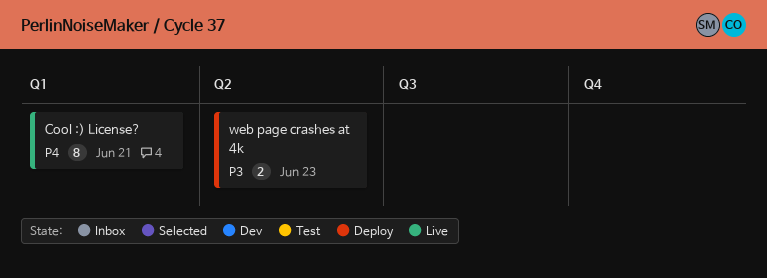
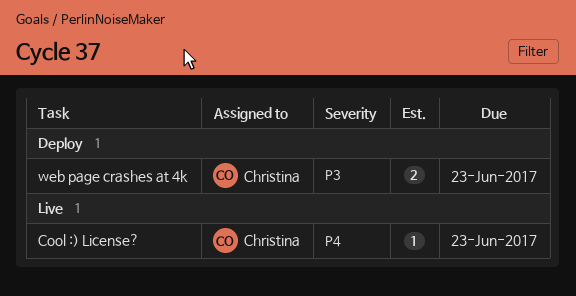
Cool :) License?, estimate: 8 -> 1
Cool :) License?, due: Jun 21 -> Jun 23

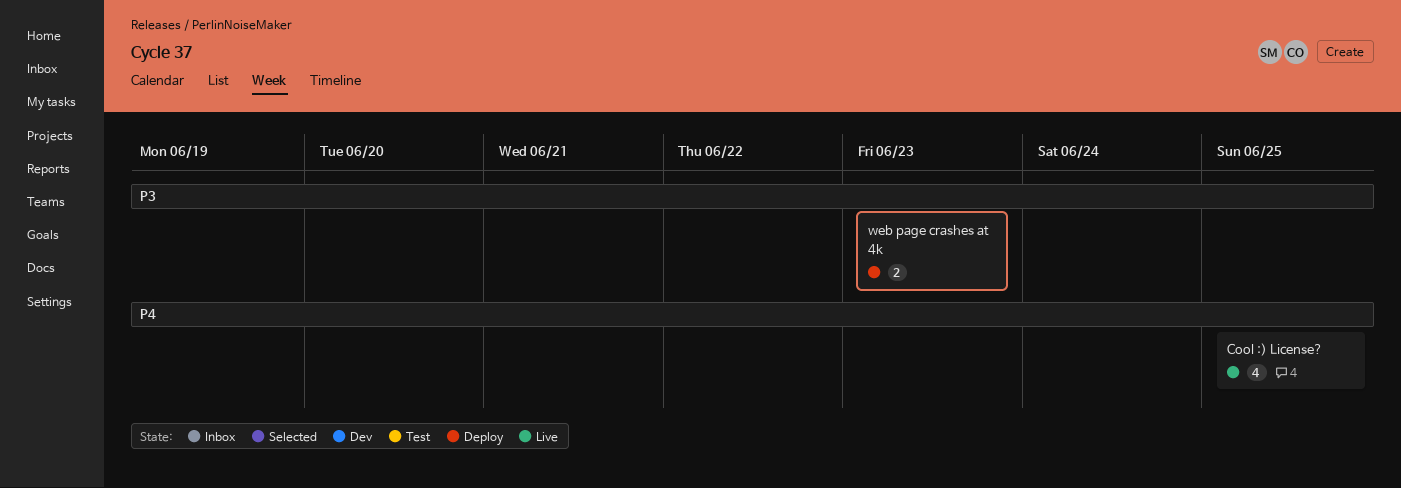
Cool :) License?, estimate: 1 -> 4
Cool :) License?, due: Jun 23 -> Jun 25

